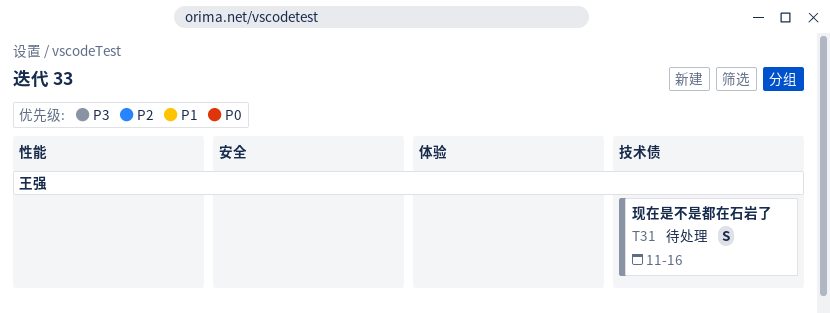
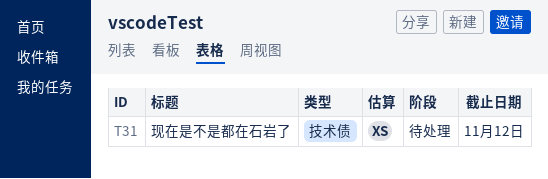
T31, estimate: S -> XS
T31, due: Nov 16 -> Nov 12

